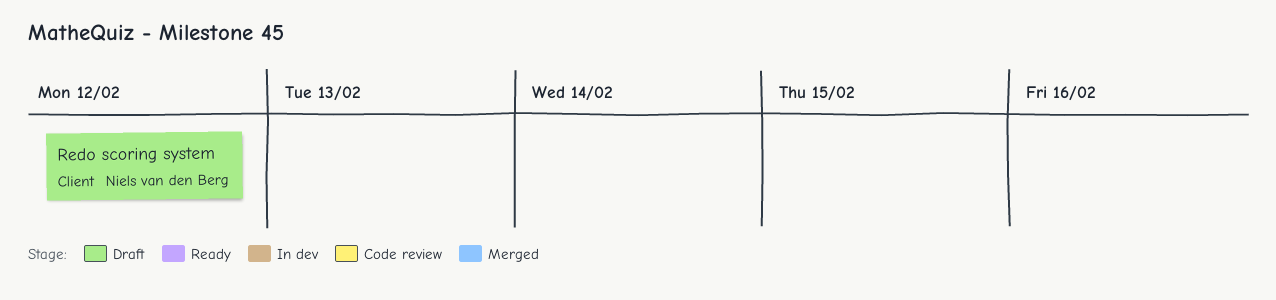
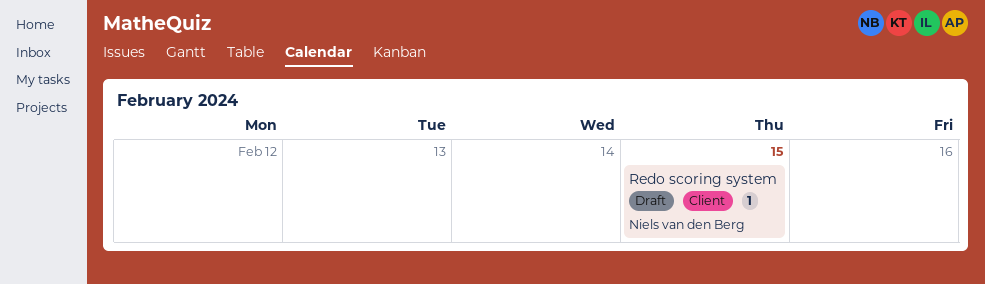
Redo scoring system, due: Feb 12 -> Feb 15

